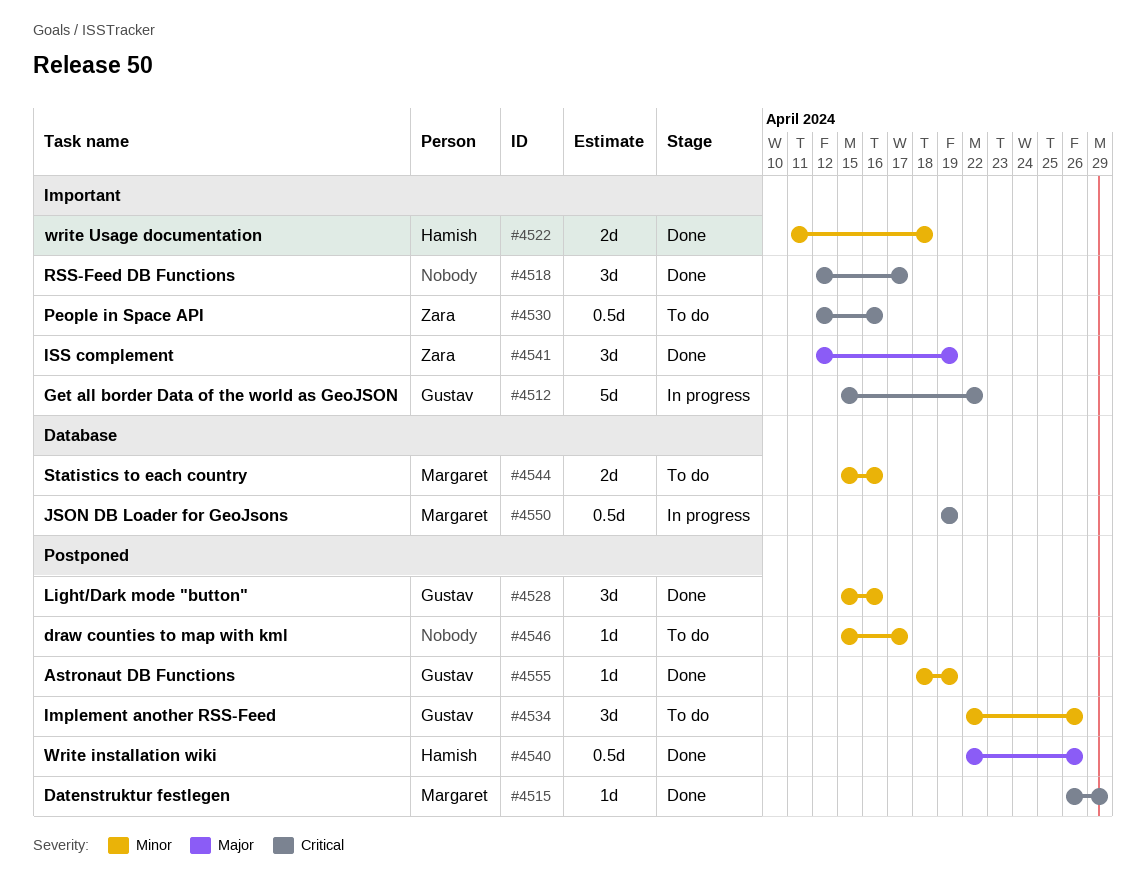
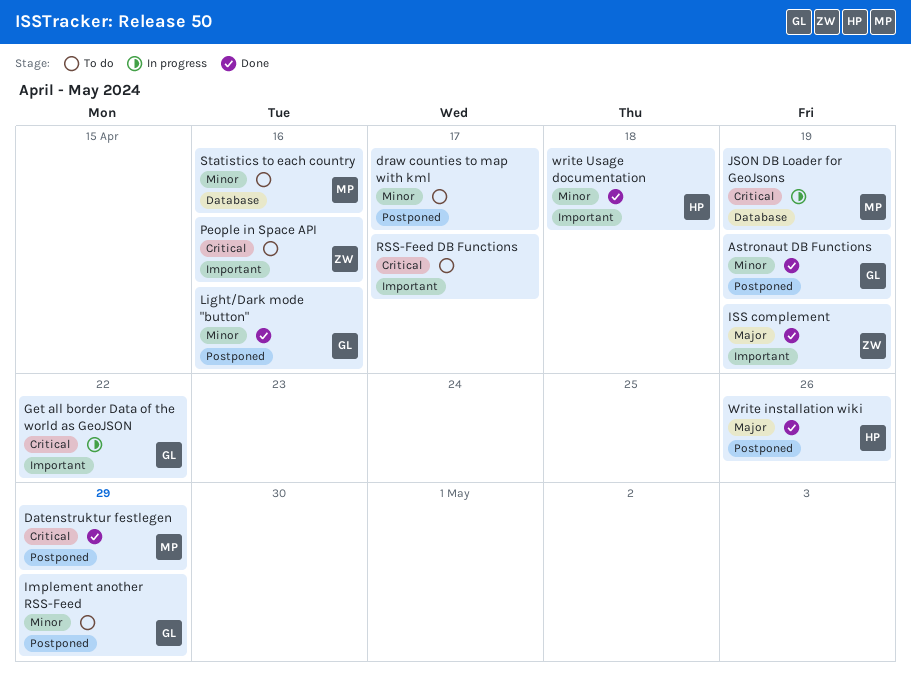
Implement another RSS-Feed, due: Apr 26 -> Apr 29
RSS-Feed DB Functions, status: Done -> To do

